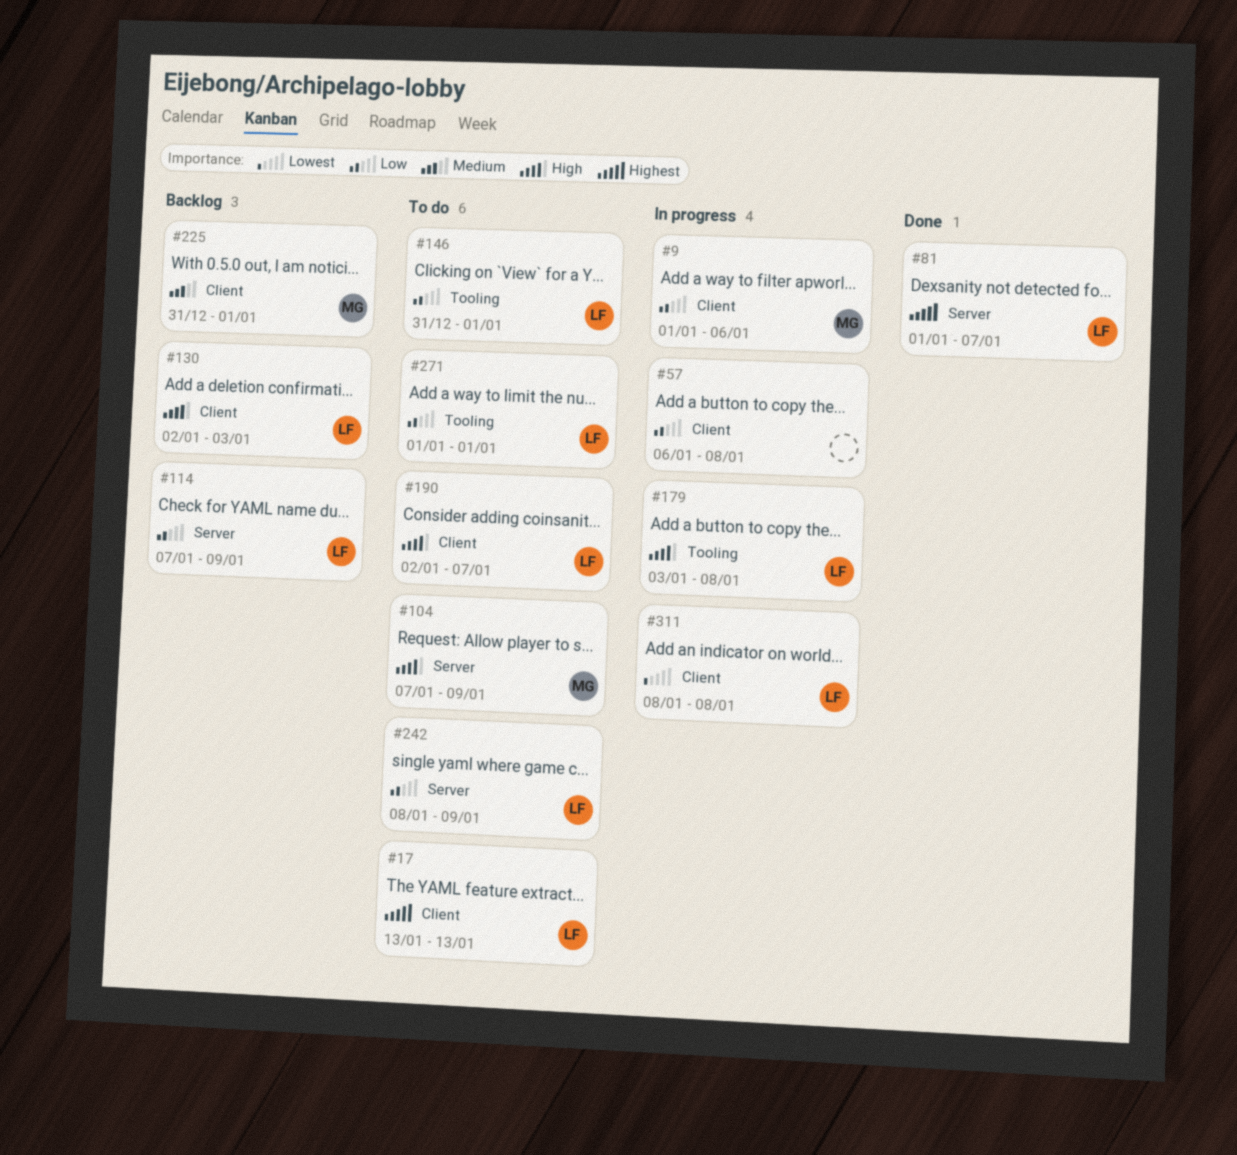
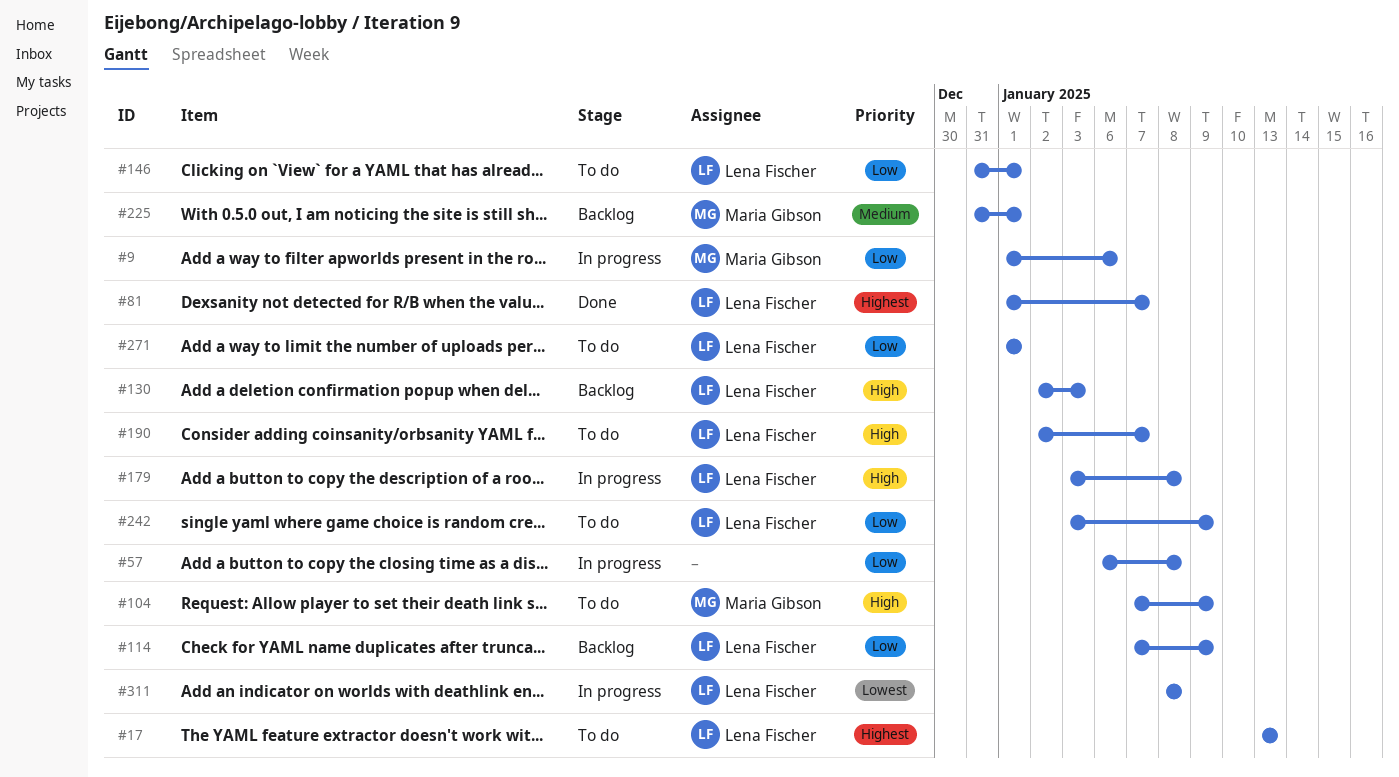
#242, start: Jan 8 -> Jan 3

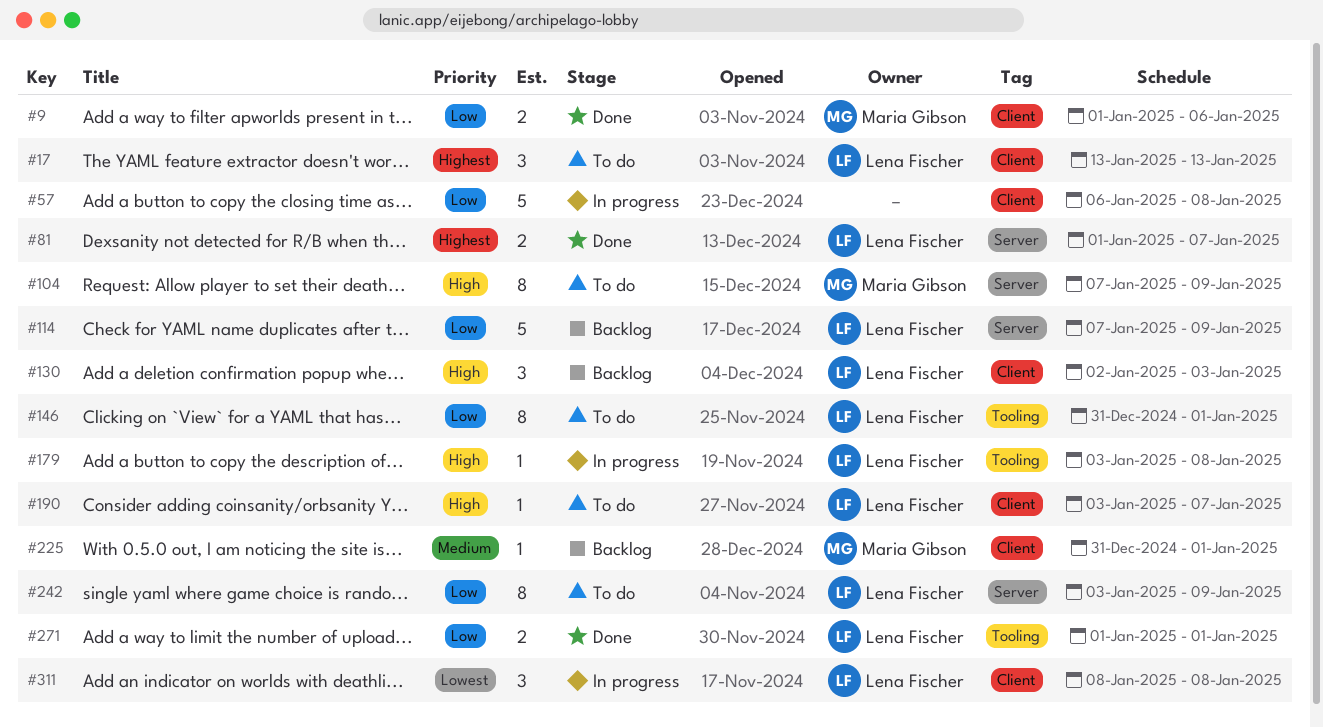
#9, status: In progress -> Done
#190, start: Jan 2 -> Jan 3
#271, status: To do -> Done

